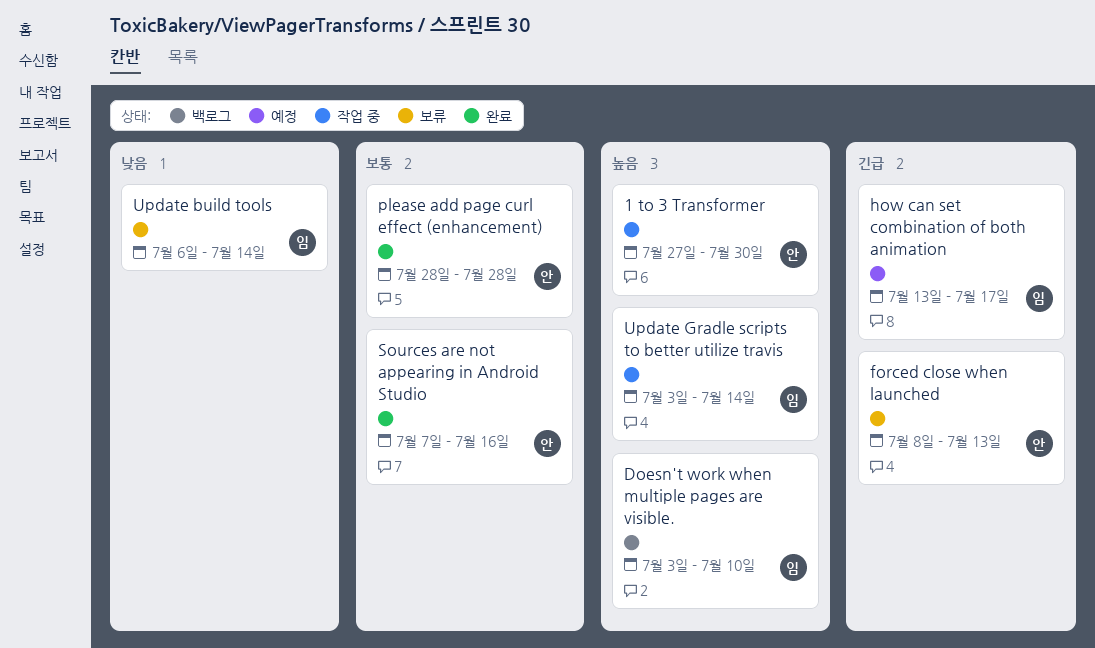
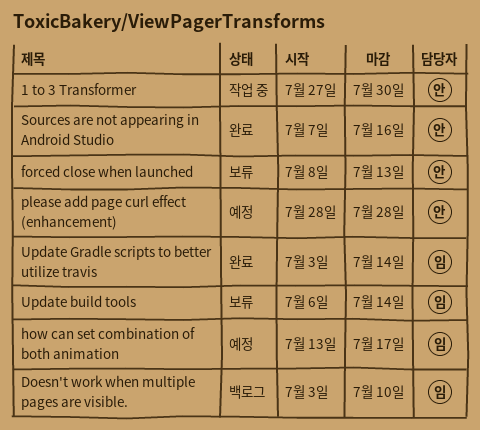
please add page curl effect (enhancement), status: 완료 -> 예정
Update Gradle scripts to better utilize travis, status: 작업 중 -> 완료

